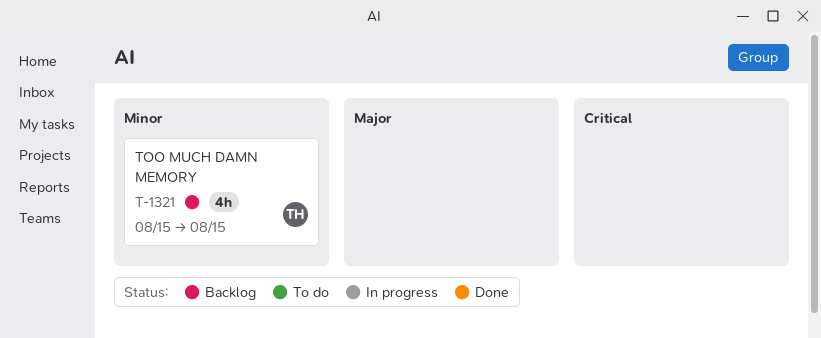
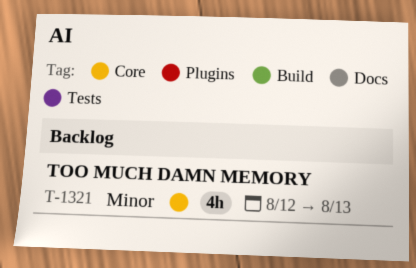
T-1321, start: Aug 15 -> Aug 12
T-1321, due: Aug 15 -> Aug 13

